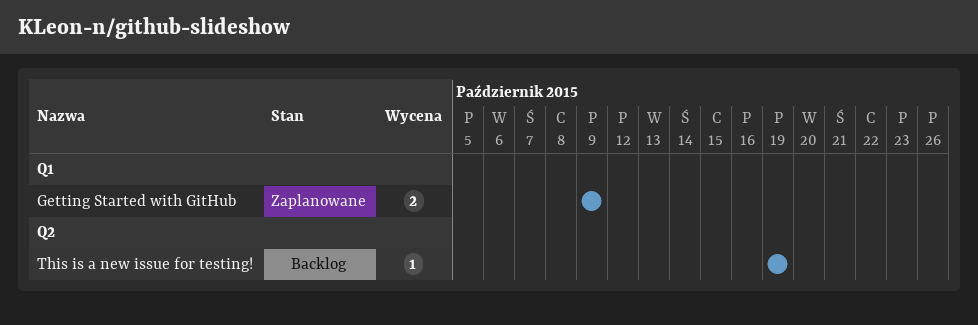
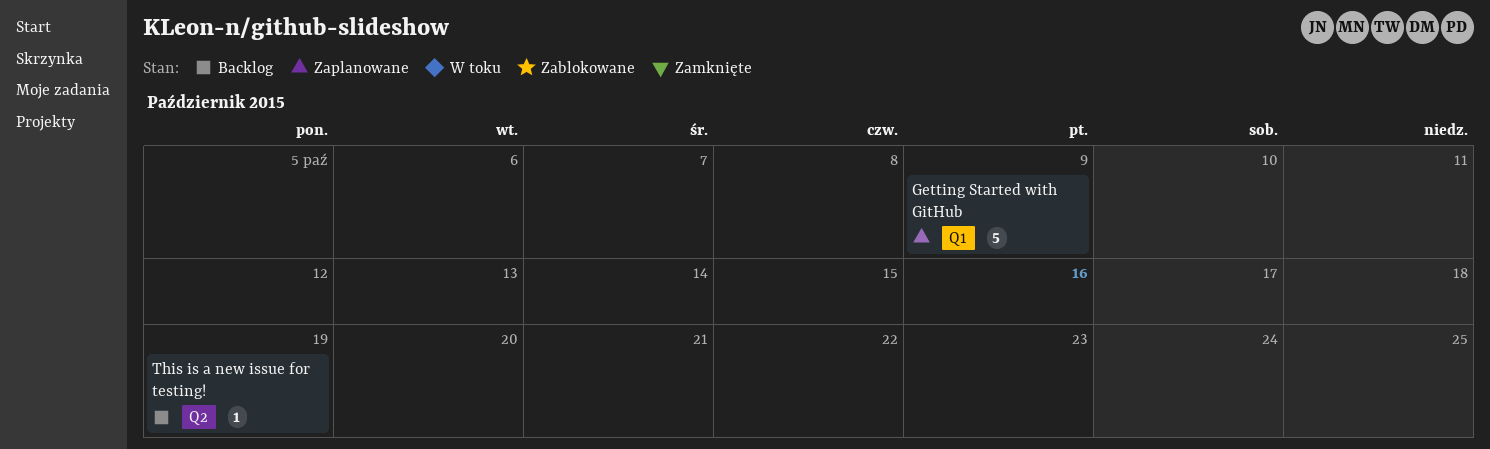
Getting Started with GitHub, estimate: 2 -> 5

